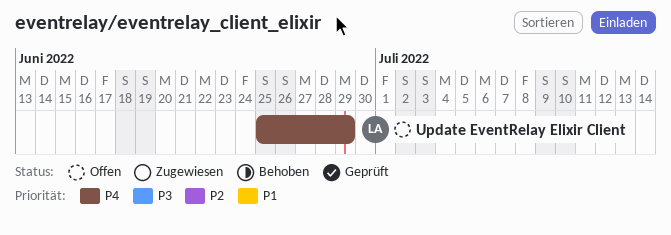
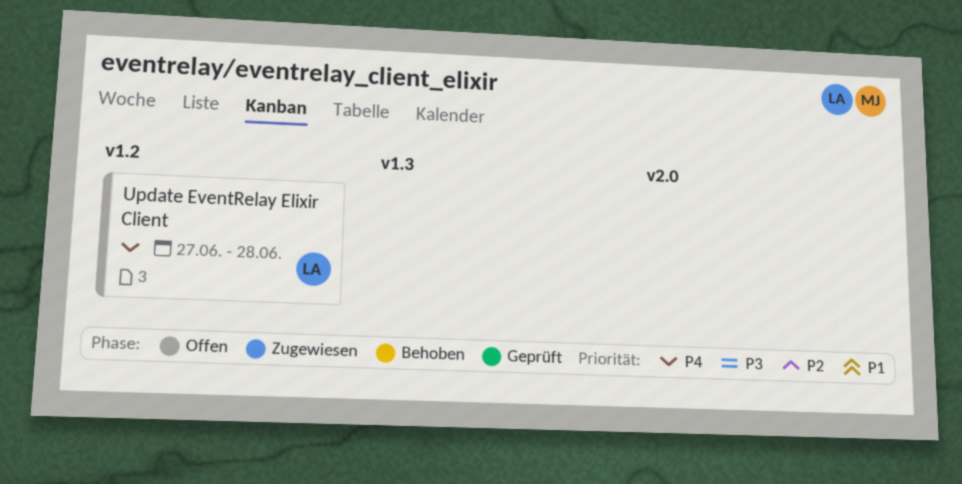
Update EventRelay Elixir Client, start: Jun 25 -> Jun 27
Update EventRelay Elixir Client, due: Jun 29 -> Jun 28

